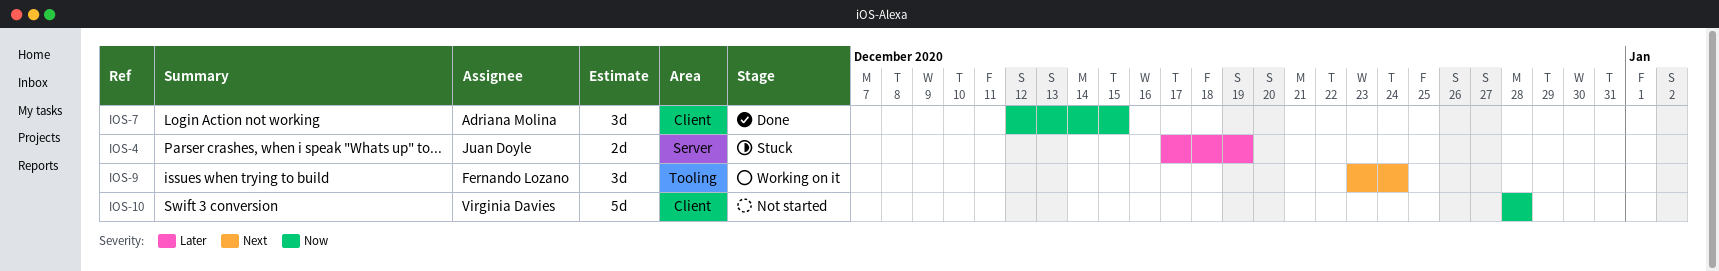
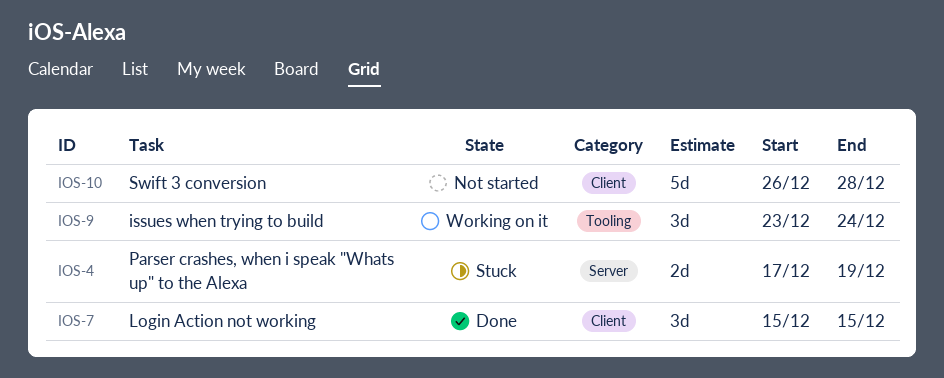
IOS-7, start: Dec 12 -> Dec 15
IOS-10, start: Dec 28 -> Dec 26

